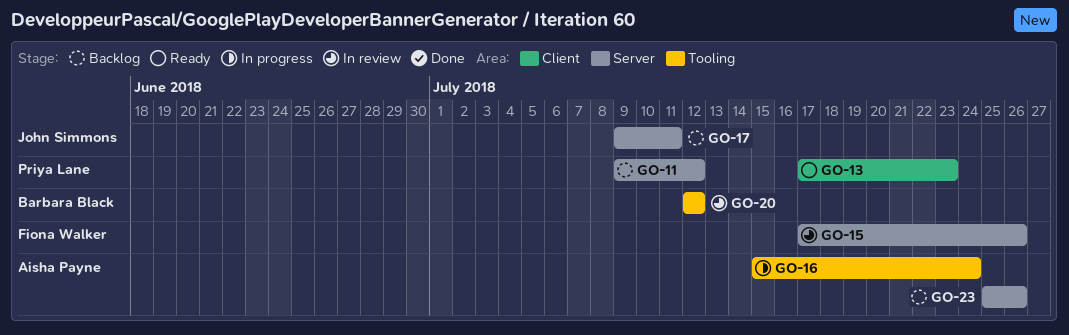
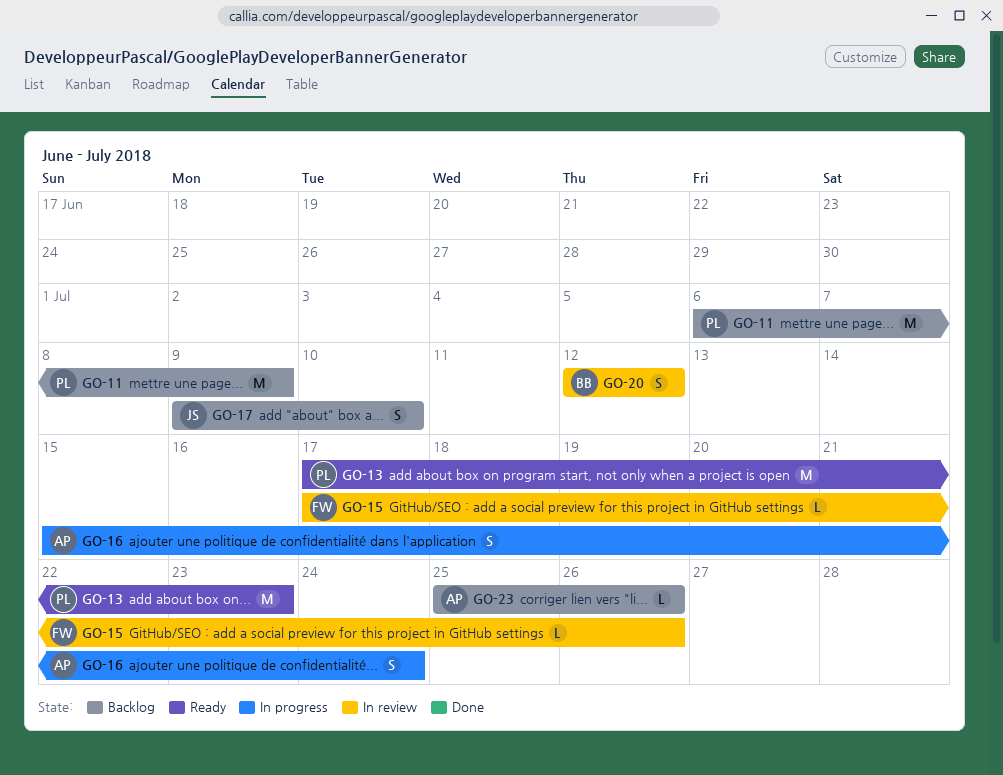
GO-11, start: Jul 9 -> Jul 6
GO-11, due: Jul 12 -> Jul 9
GO-17, due: Jul 11 -> Jul 10

